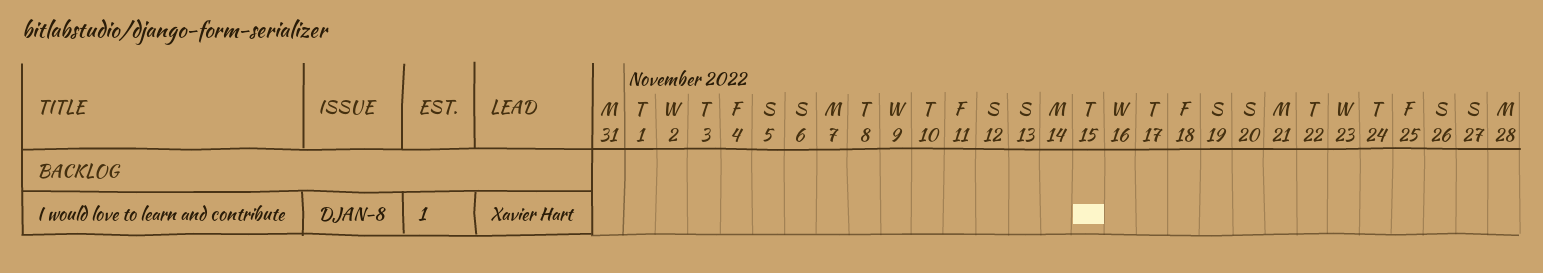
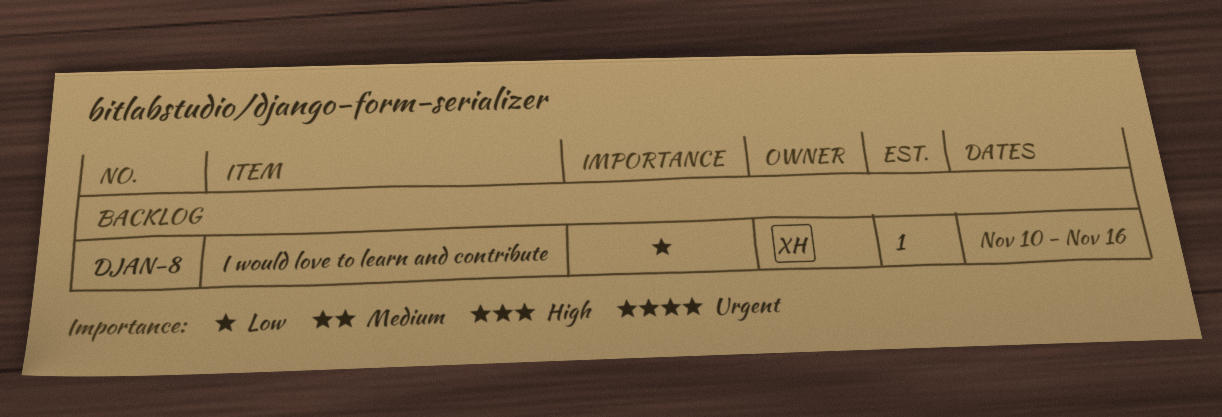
DJAN-8, start: Nov 15 -> Nov 10
DJAN-8, due: Nov 15 -> Nov 16

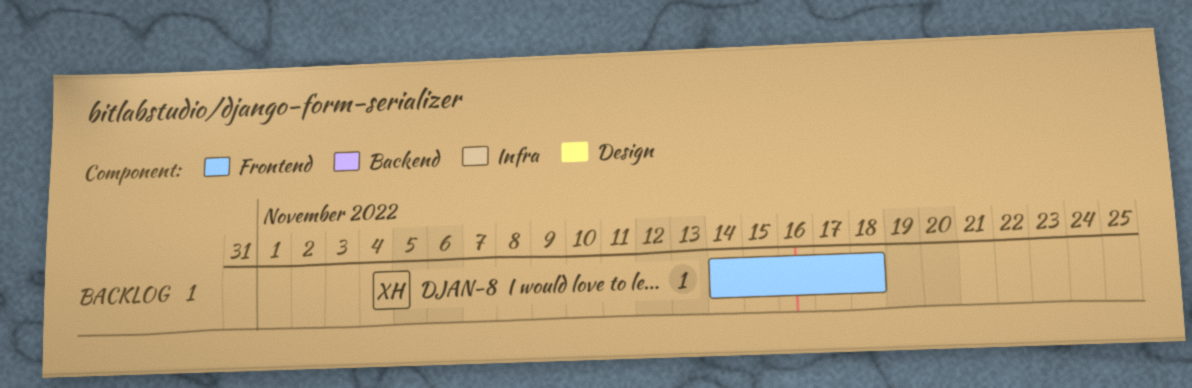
DJAN-8, start: Nov 10 -> Nov 14
DJAN-8, due: Nov 16 -> Nov 18

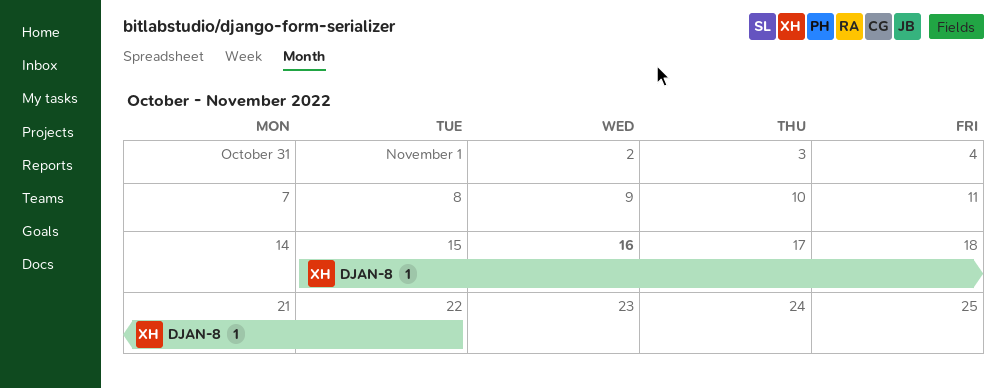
DJAN-8, start: Nov 14 -> Nov 15
DJAN-8, due: Nov 18 -> Nov 22

